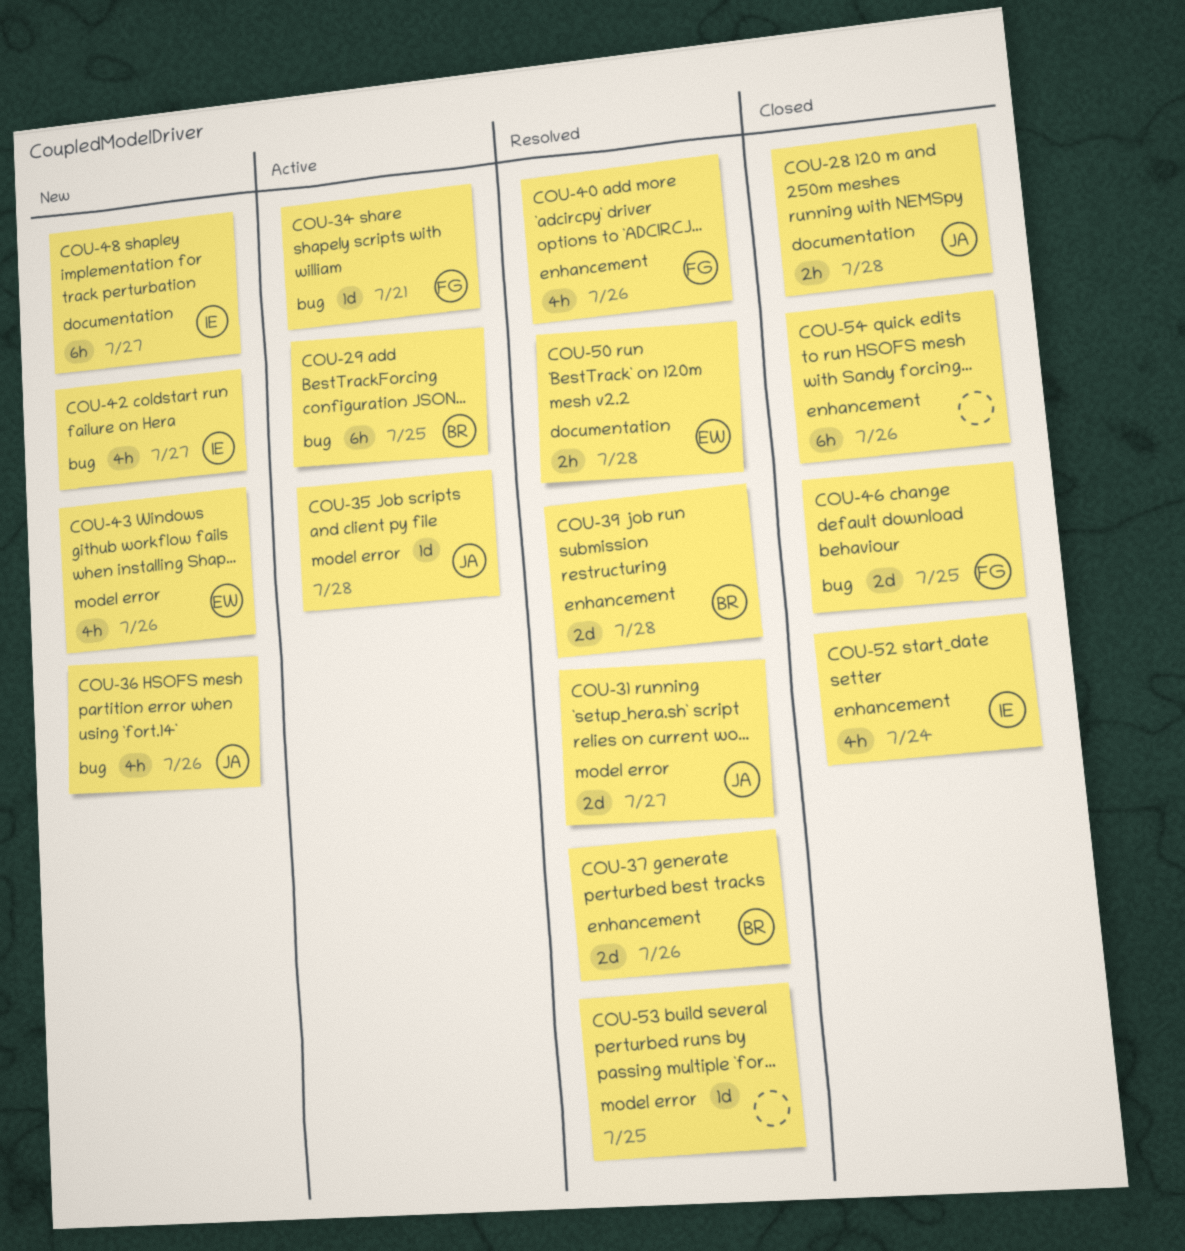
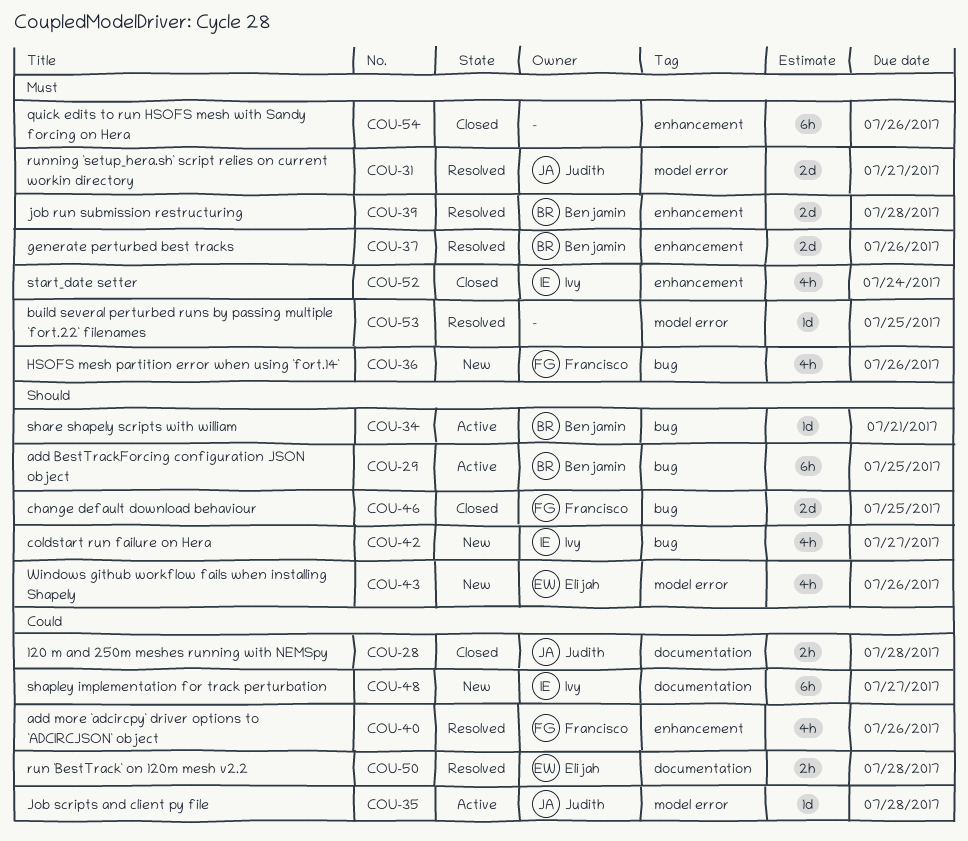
COU-34, owner: Francisco -> Benjamin
COU-36, owner: Judith -> Francisco

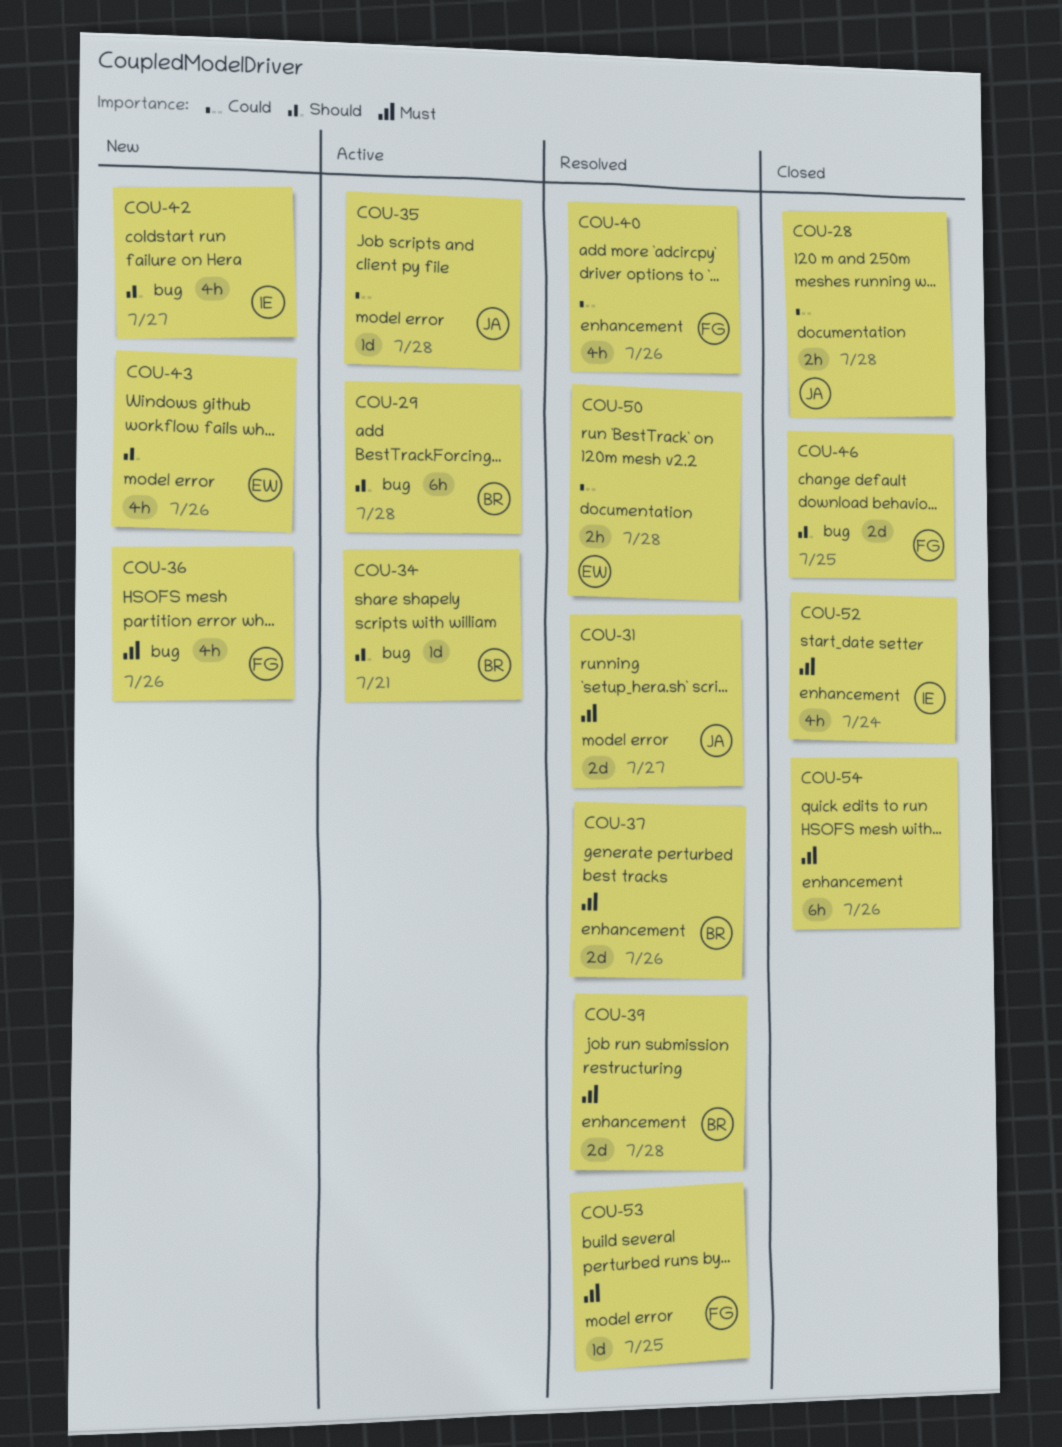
COU-29, due: Jul 25 -> Jul 28
COU-48: present -> none
COU-53, owner: none -> Francisco

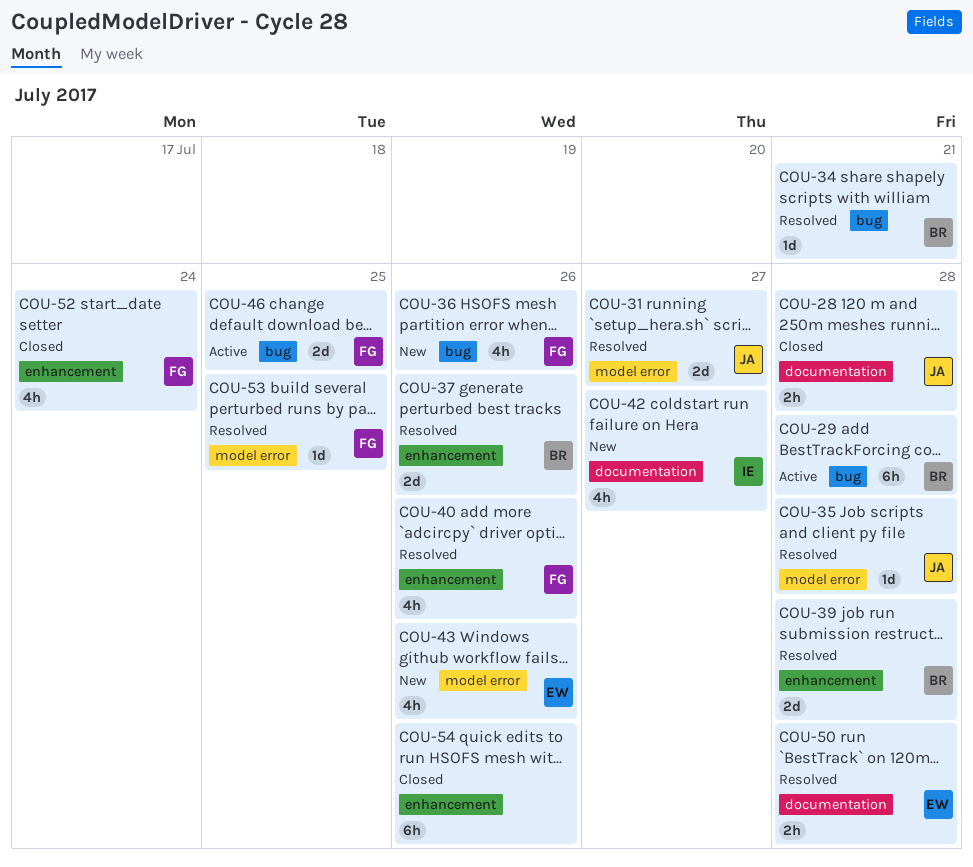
COU-34, status: Active -> Resolved
COU-35, status: Active -> Resolved
COU-42, label: bug -> documentation
COU-46, status: Closed -> Active
COU-52, owner: IE -> FG

